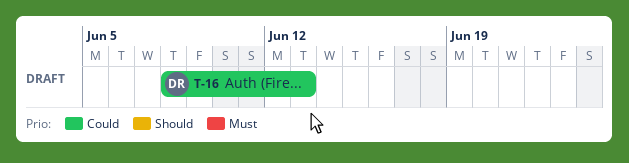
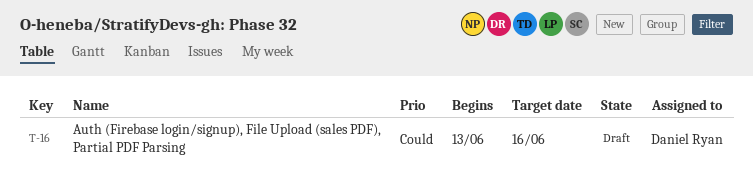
T-16, start: Jun 8 -> Jun 13
T-16, due: Jun 13 -> Jun 16

